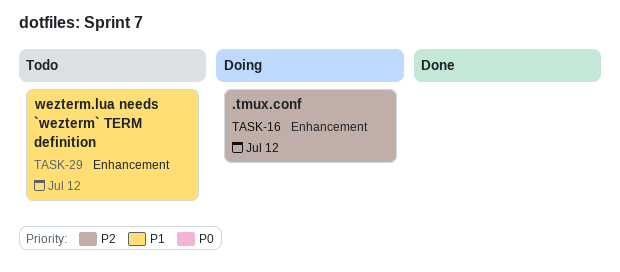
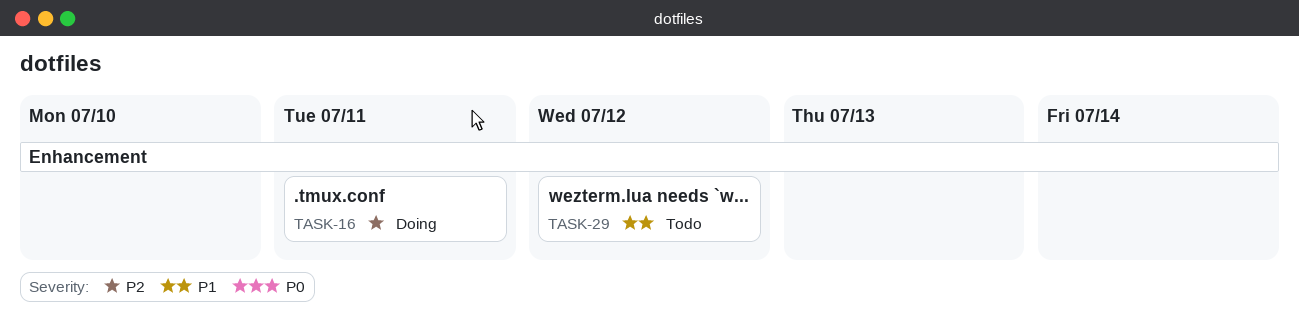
TASK-16, due: Jul 12 -> Jul 11

